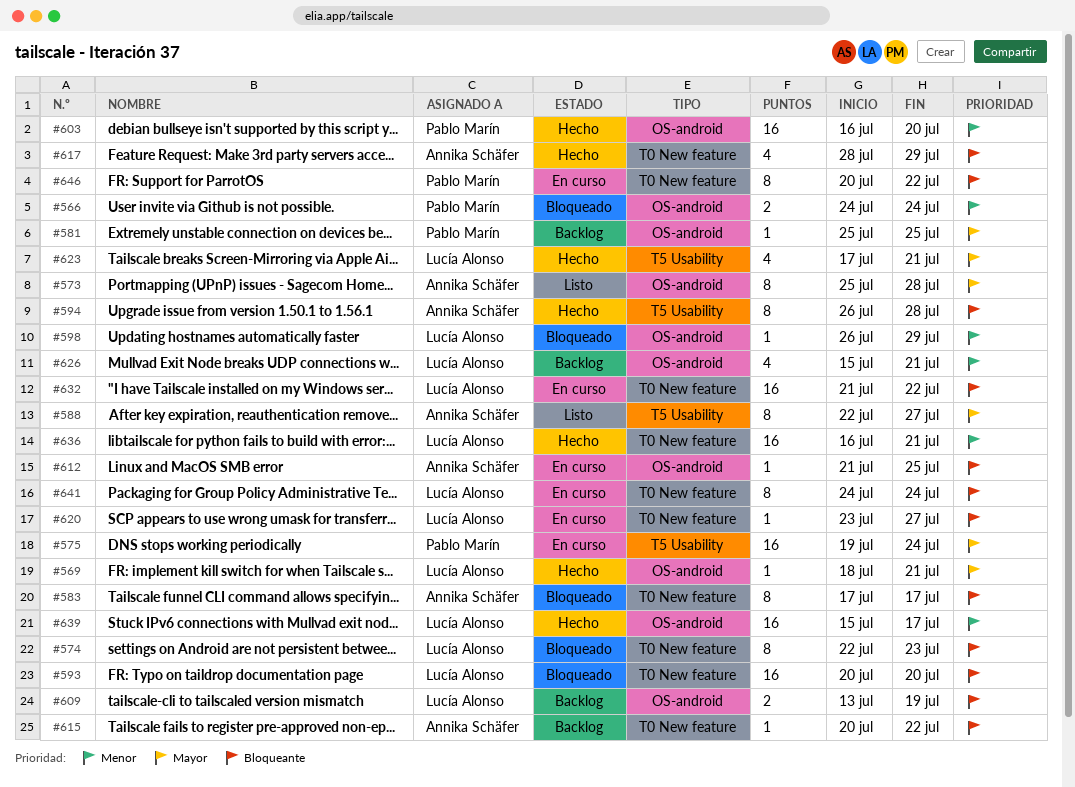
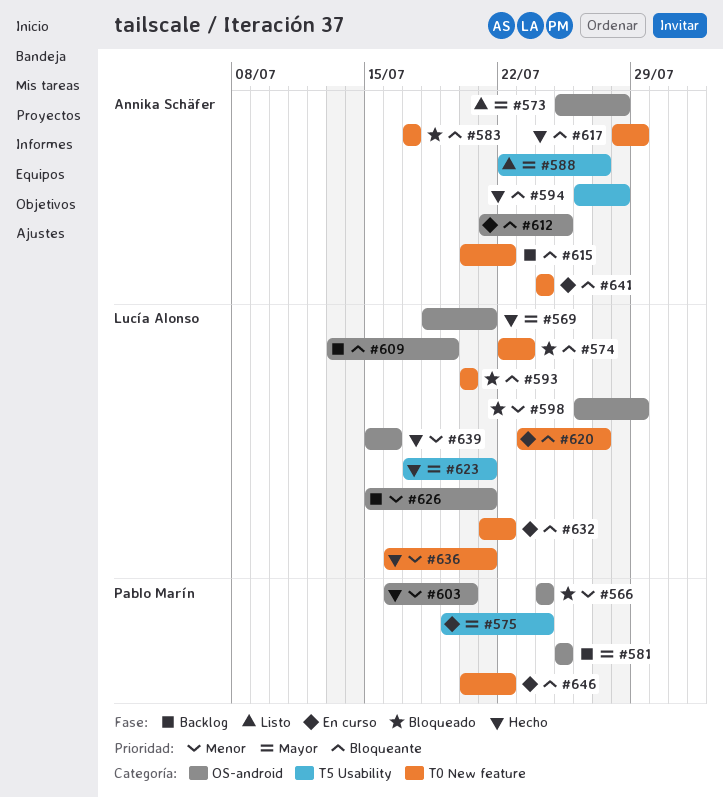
#639, due: Jul 17 -> Jul 16
#641, owner: Lucía Alonso -> Annika Schäfer

